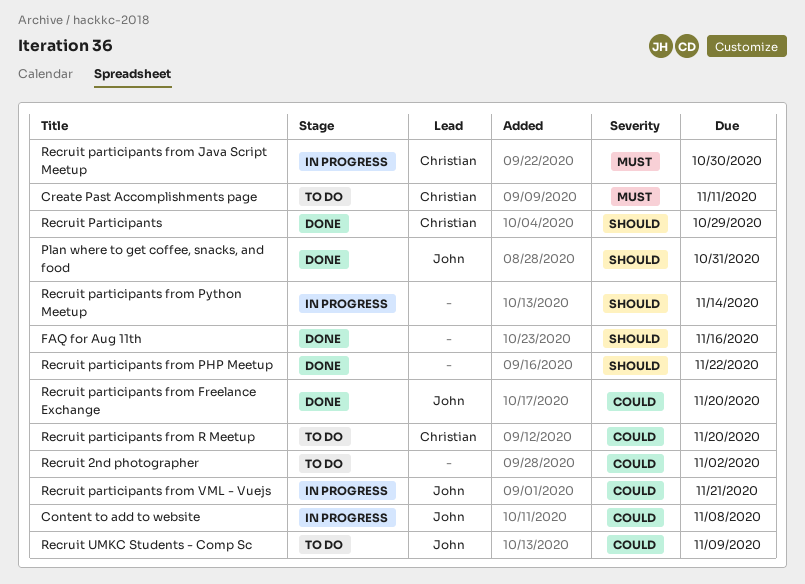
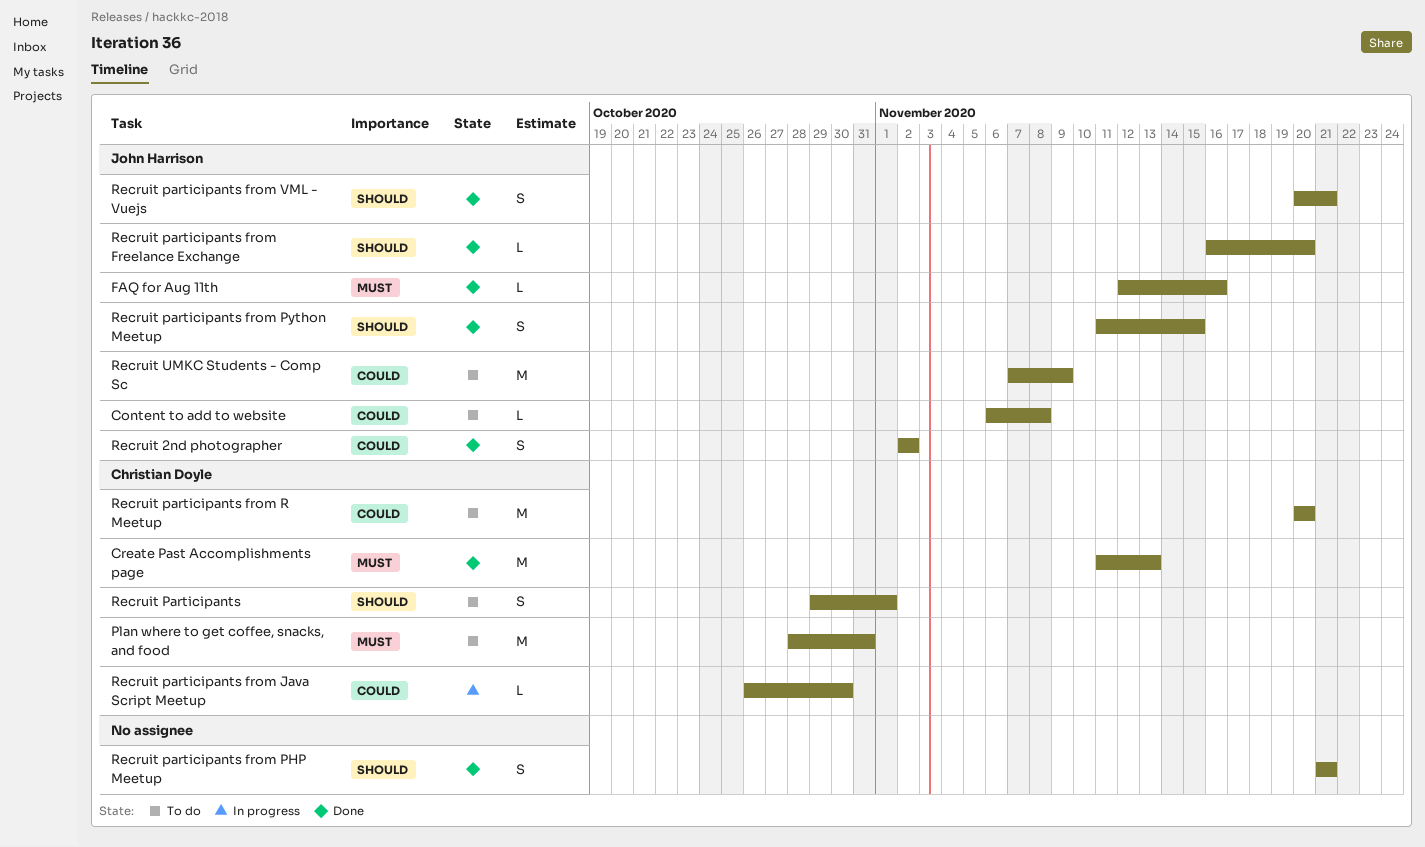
Content to add to website, status: In progress -> To do
Create Past Accomplishments page, status: To do -> Done
Create Past Accomplishments page, due: Nov 11 -> Nov 13
FAQ for Aug 11th, owner: none -> John Harrison
FAQ for Aug 11th, priority: Should -> Must
Plan where to get coffee, snacks, and food, status: Done -> To do
Plan where to get coffee, snacks, and food, owner: John Harrison -> Christian Doyle
Plan where to get coffee, snacks, and food, priority: Should -> Must
Recruit 2nd photographer, status: To do -> Done
Recruit 2nd photographer, owner: none -> John Harrison
Recruit Participants, status: Done -> To do
Recruit Participants, due: Oct 29 -> Nov 1
Recruit participants from Freelance Exchange, priority: Could -> Should
Recruit participants from Java Script Meetup, priority: Must -> Could
Recruit participants from PHP Meetup, due: Nov 22 -> Nov 21
Recruit participants from Python Meetup, status: In progress -> Done
Recruit participants from Python Meetup, owner: none -> John Harrison
Recruit participants from Python Meetup, due: Nov 14 -> Nov 15
Recruit participants from VML - Vuejs, status: In progress -> Done
Recruit participants from VML - Vuejs, priority: Could -> Should

